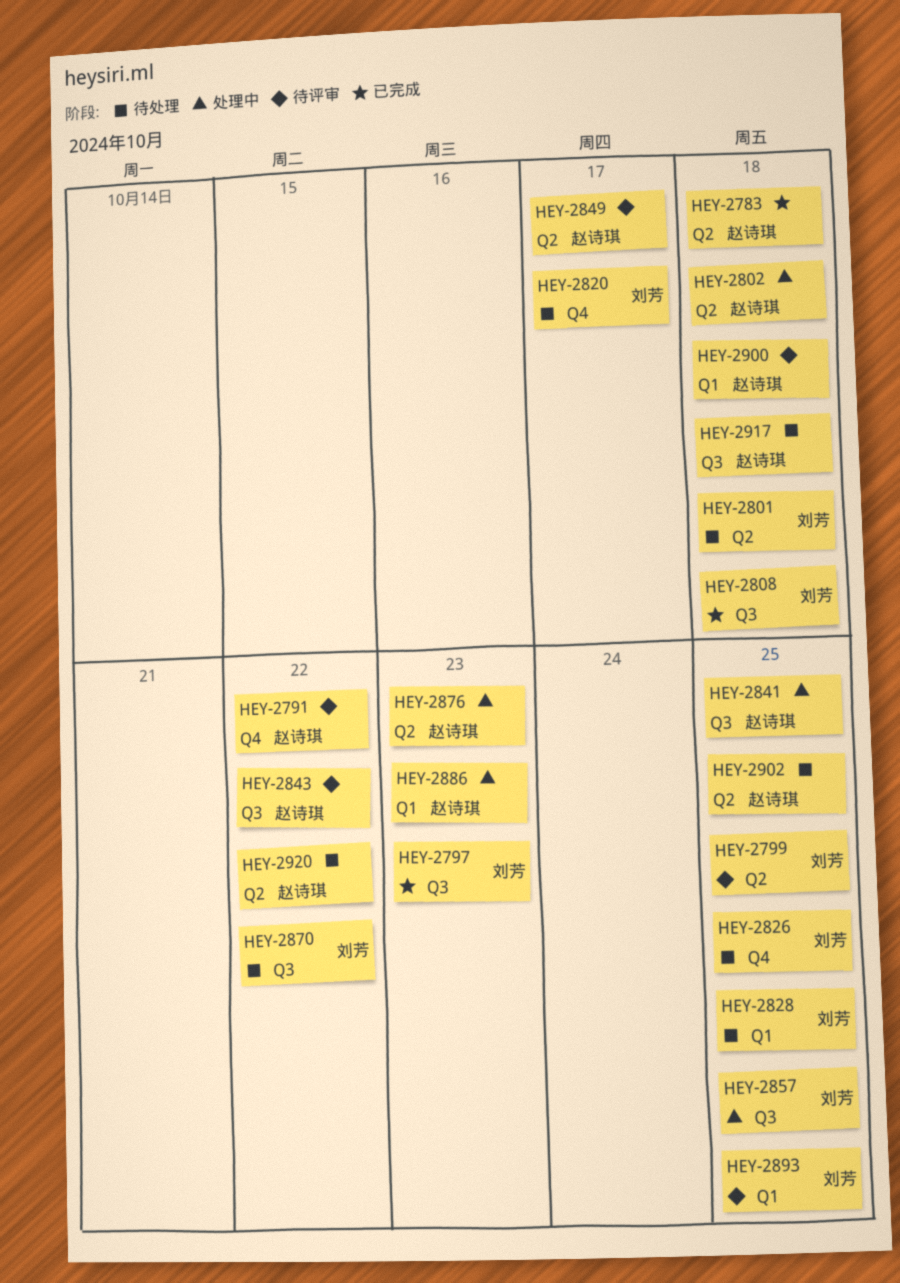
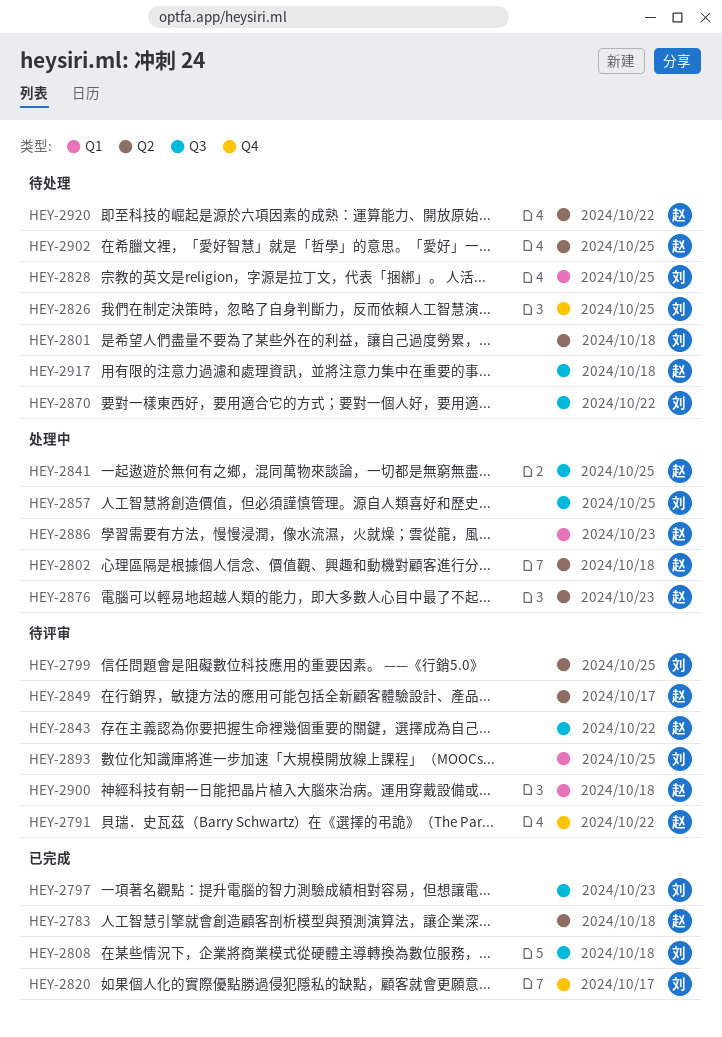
HEY-2820, status: 待处理 -> 已完成

